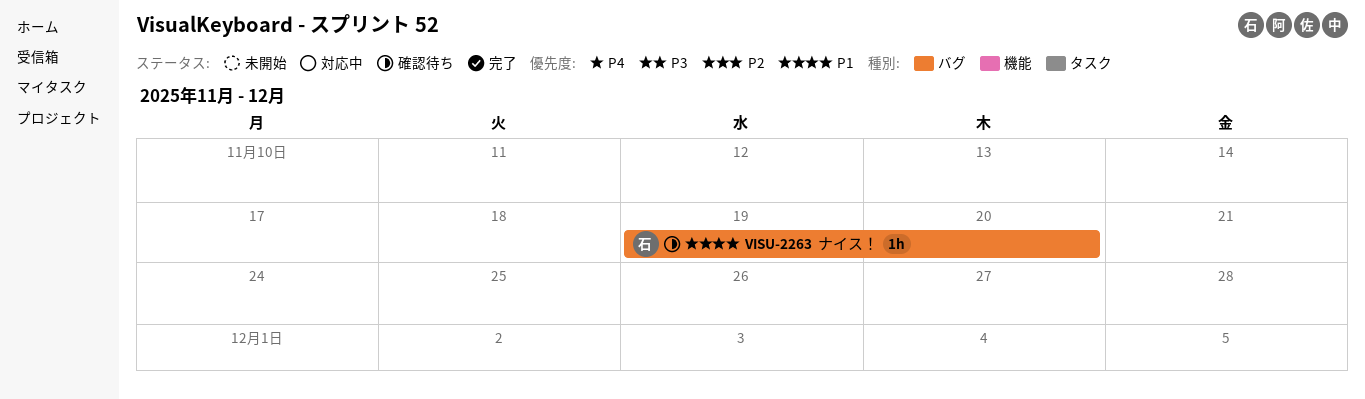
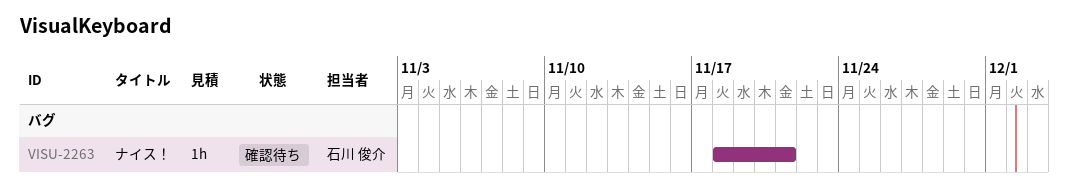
VISU-2263, start: Nov 19 -> Nov 18
VISU-2263, due: Nov 20 -> Nov 21

